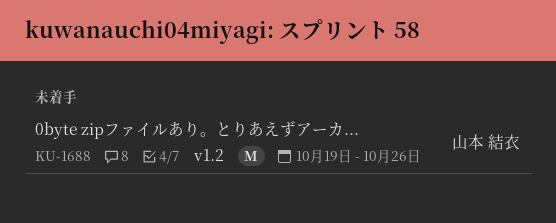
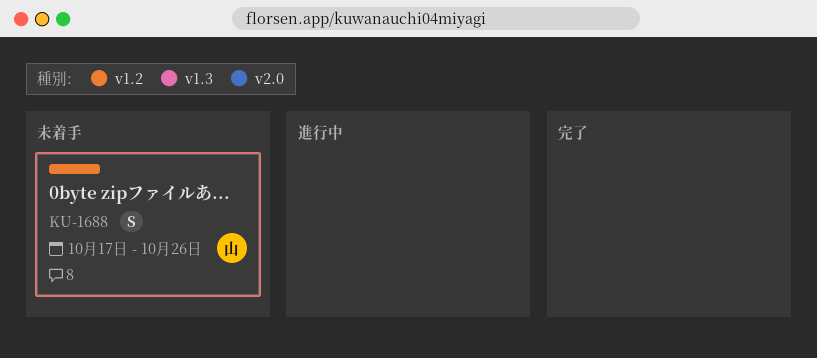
KU-1688, estimate: M -> S
KU-1688, start: Oct 19 -> Oct 17

